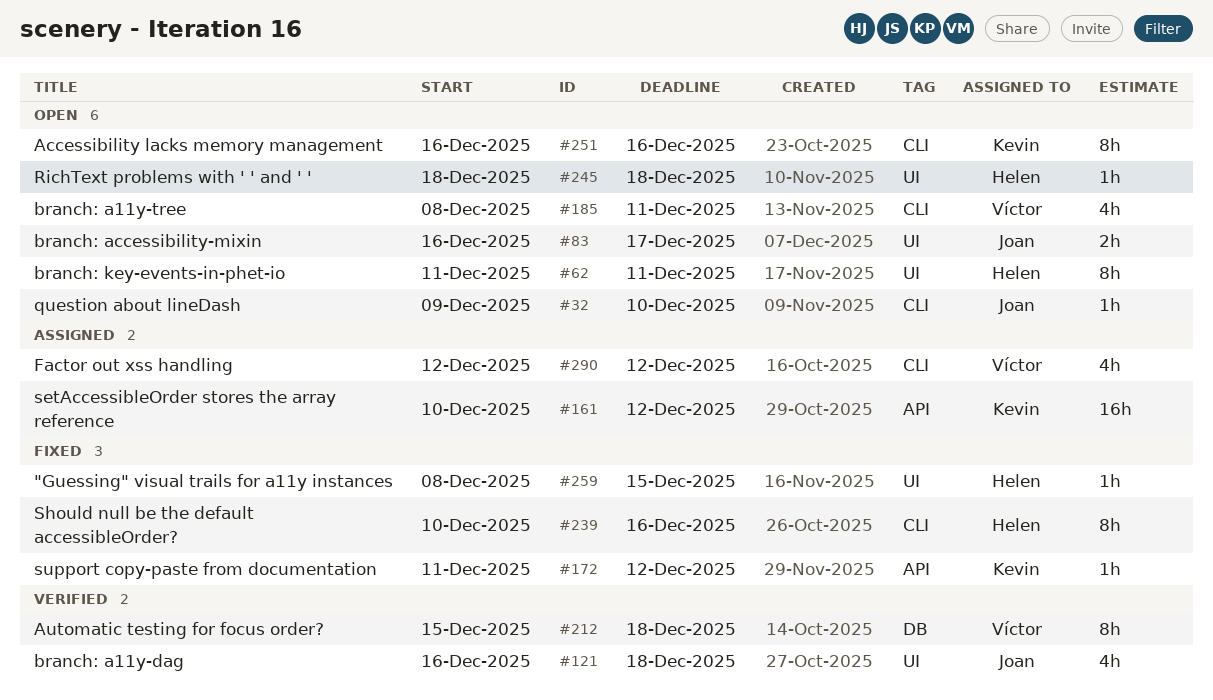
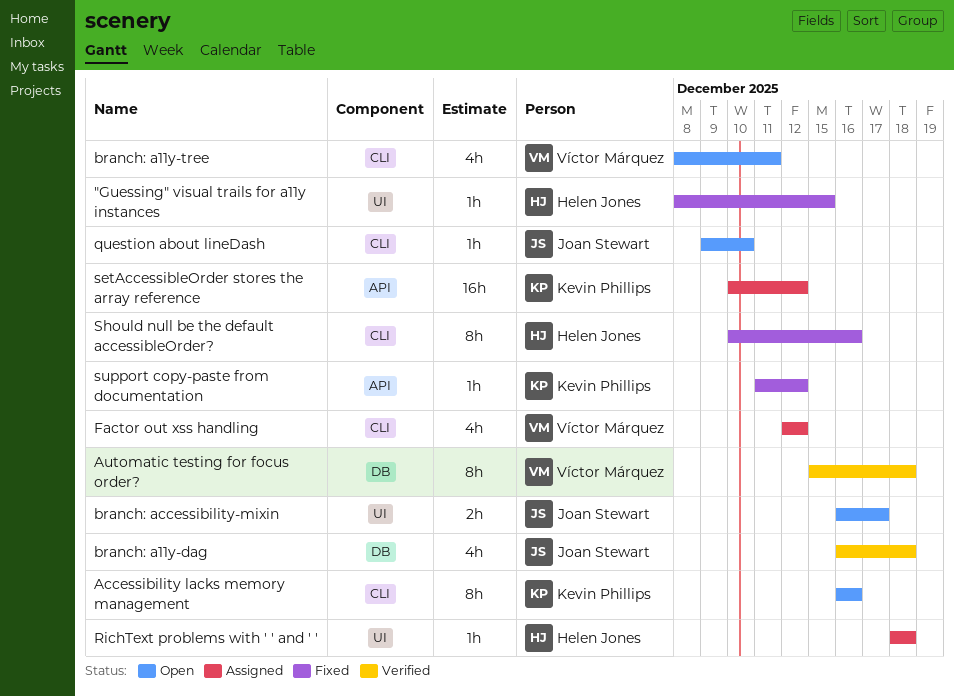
branch: a11y-dag, label: UI -> DB
branch: key-events-in-phet-io: present -> none
RichText problems with ' ' and ' ', status: Open -> Assigned

